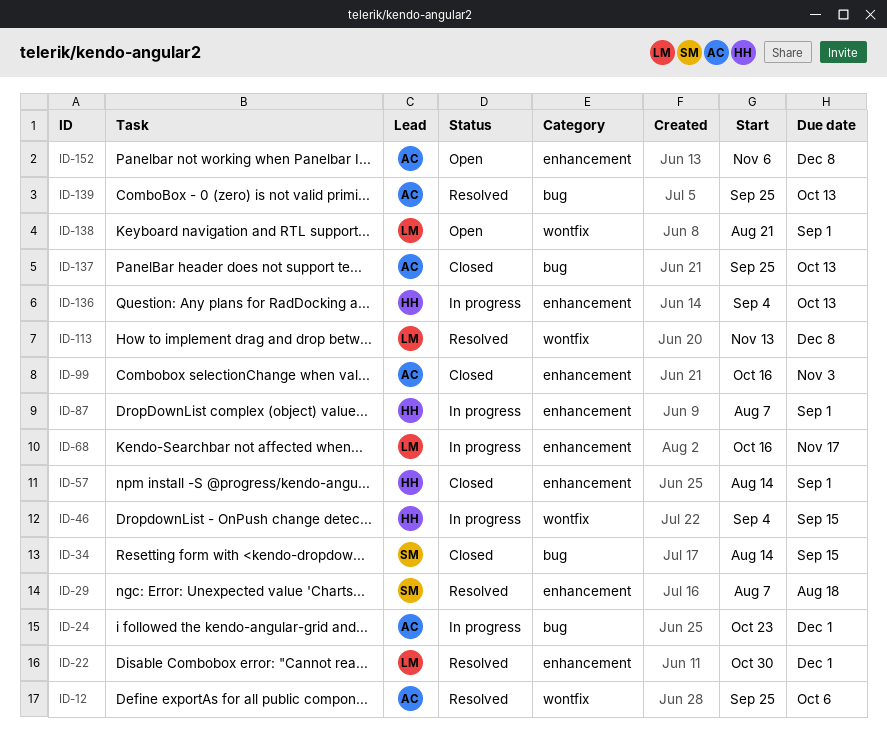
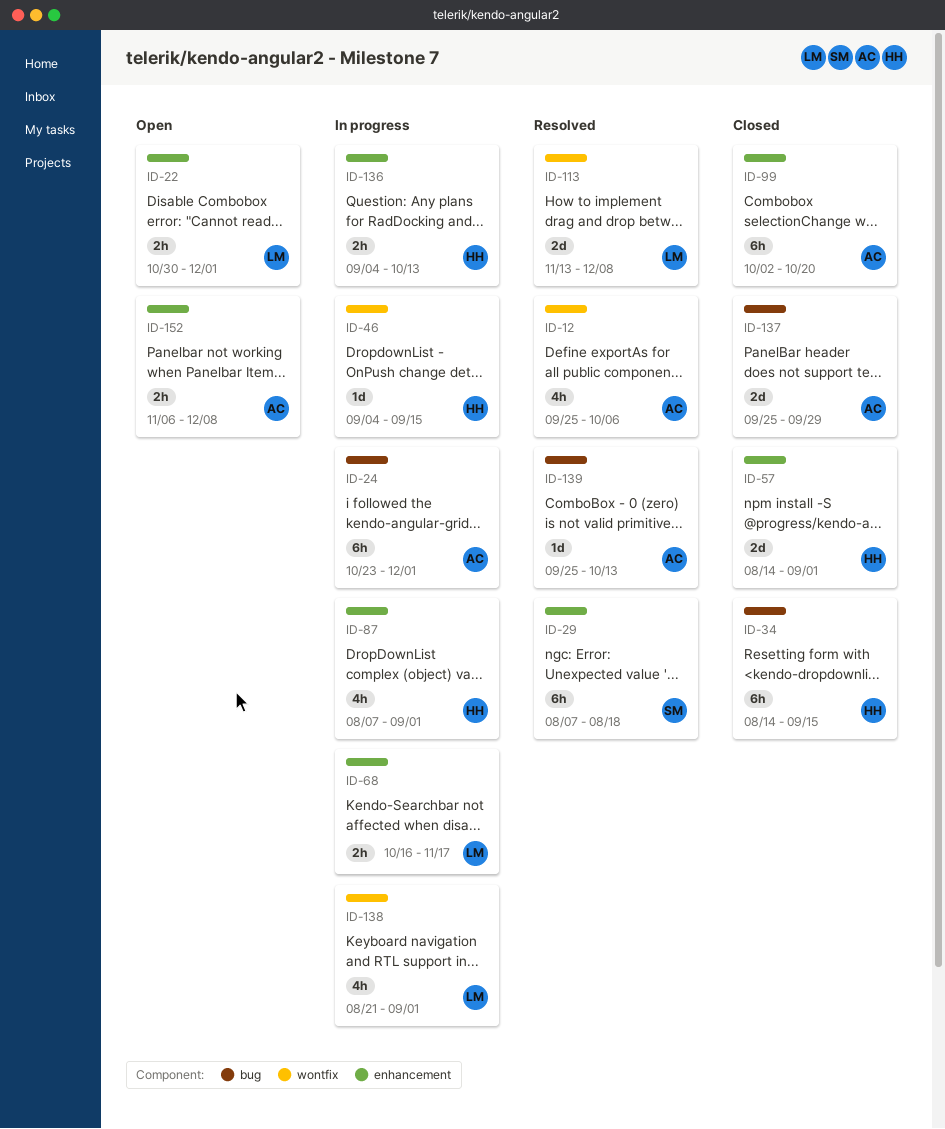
ID-22, status: Resolved -> Open
ID-34, owner: SM -> HH
ID-99, start: Oct 16 -> Oct 2
ID-99, due: Nov 3 -> Oct 20
ID-137, due: Oct 13 -> Sep 29
ID-138, status: Open -> In progress

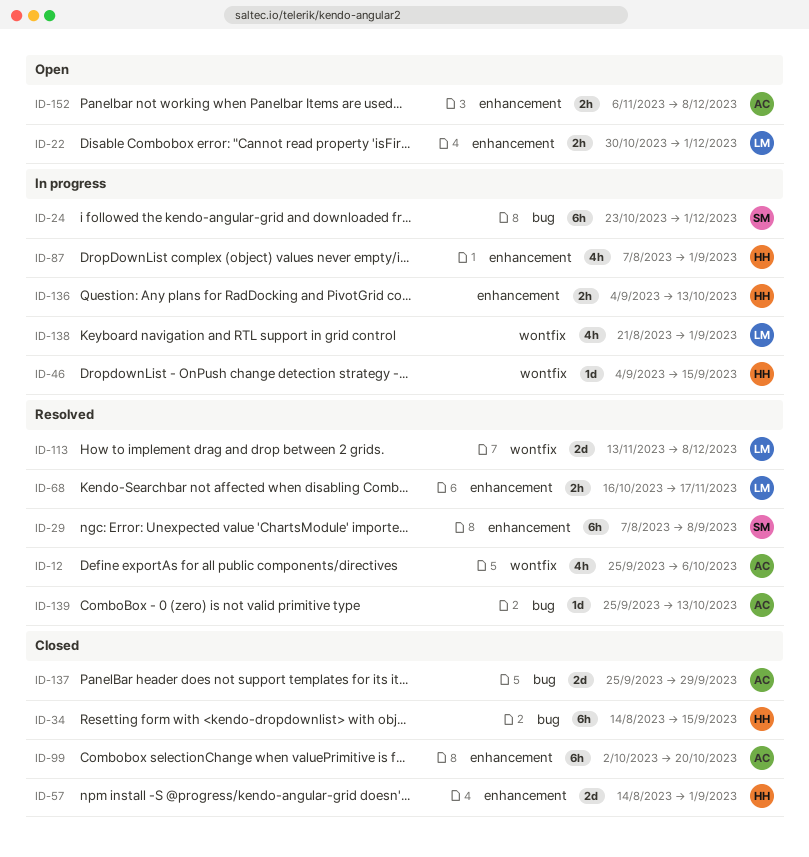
ID-24, owner: AC -> SM
ID-29, due: Aug 18 -> Sep 8
ID-68, status: In progress -> Resolved

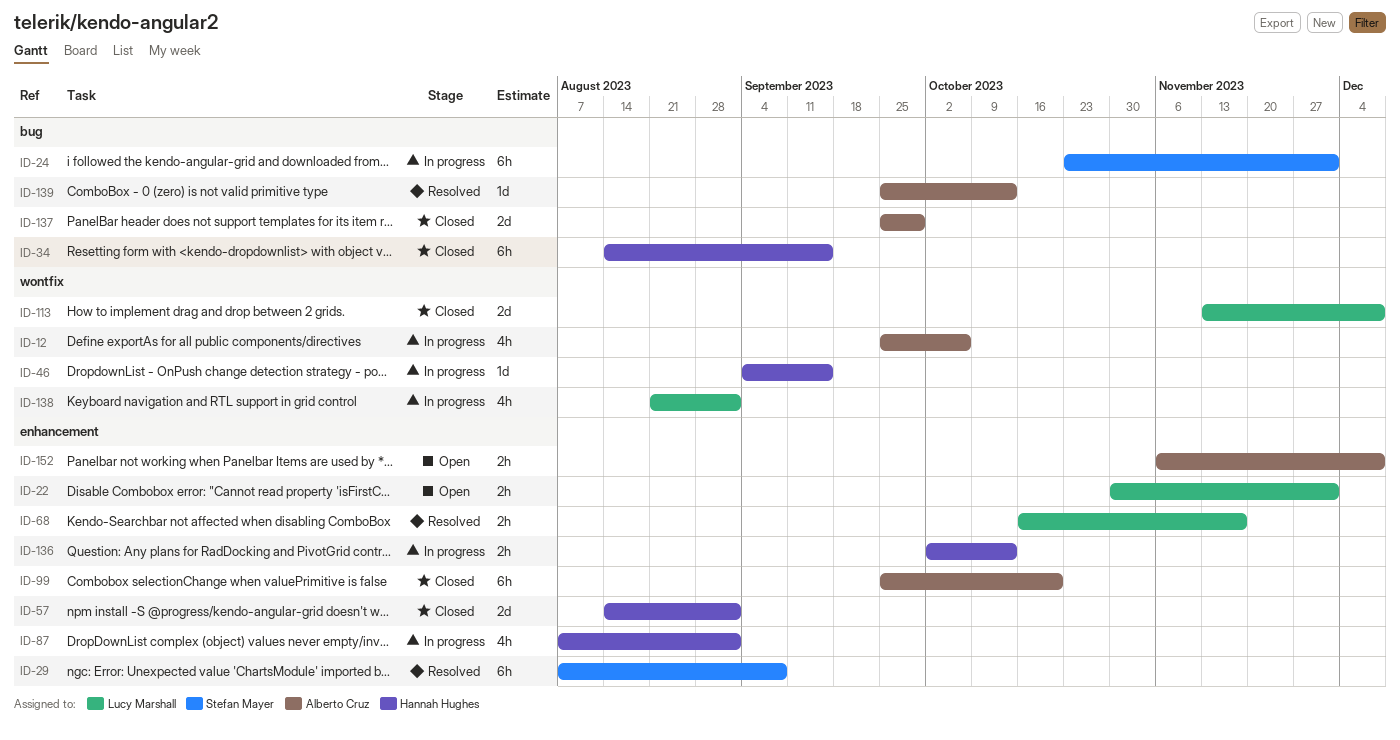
ID-12, status: Resolved -> In progress
ID-99, start: Oct 2 -> Sep 25
ID-113, status: Resolved -> Closed
ID-136, start: Sep 4 -> Oct 2

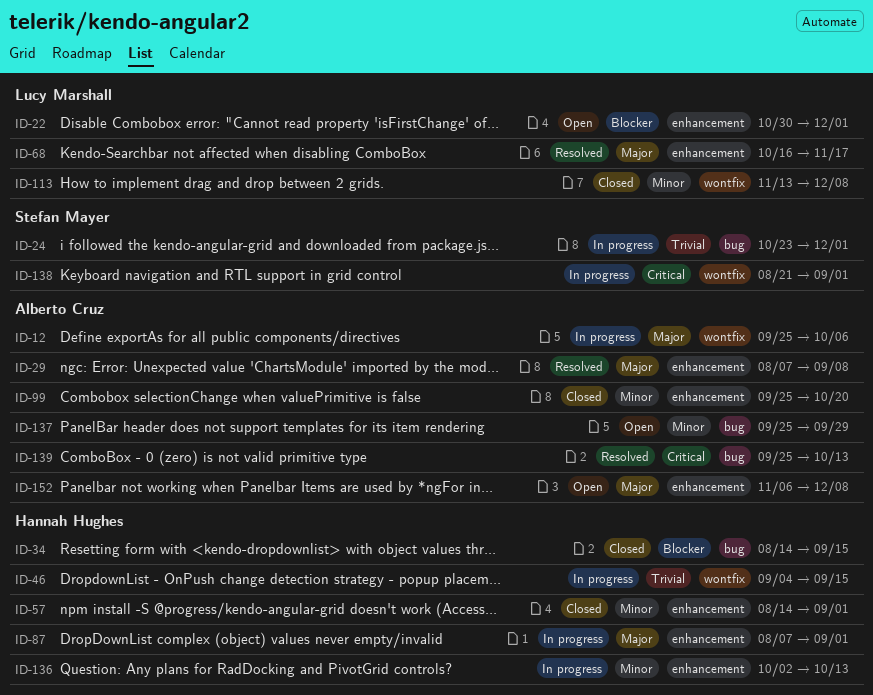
ID-29, owner: Stefan Mayer -> Alberto Cruz
ID-137, status: Closed -> Open
ID-138, owner: Lucy Marshall -> Stefan Mayer

